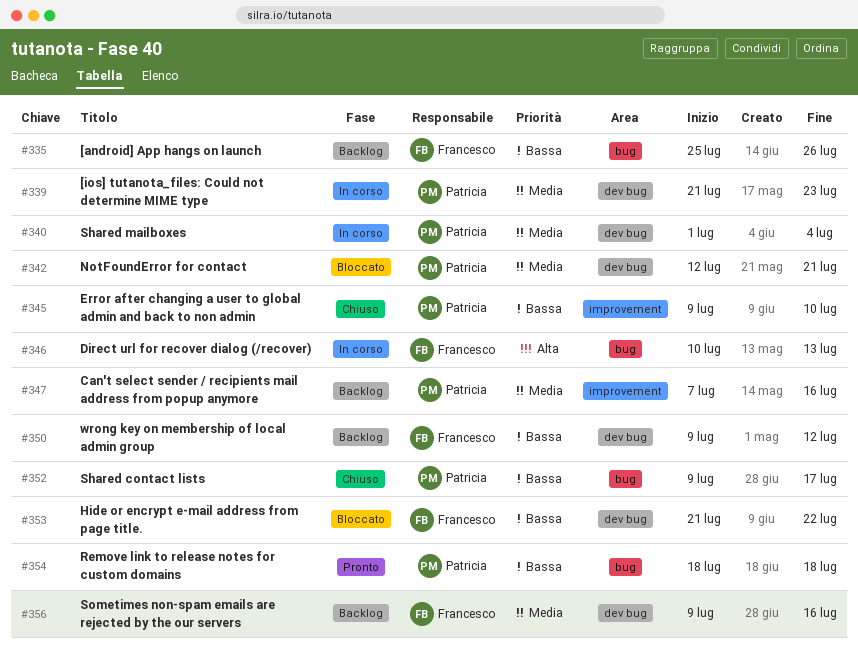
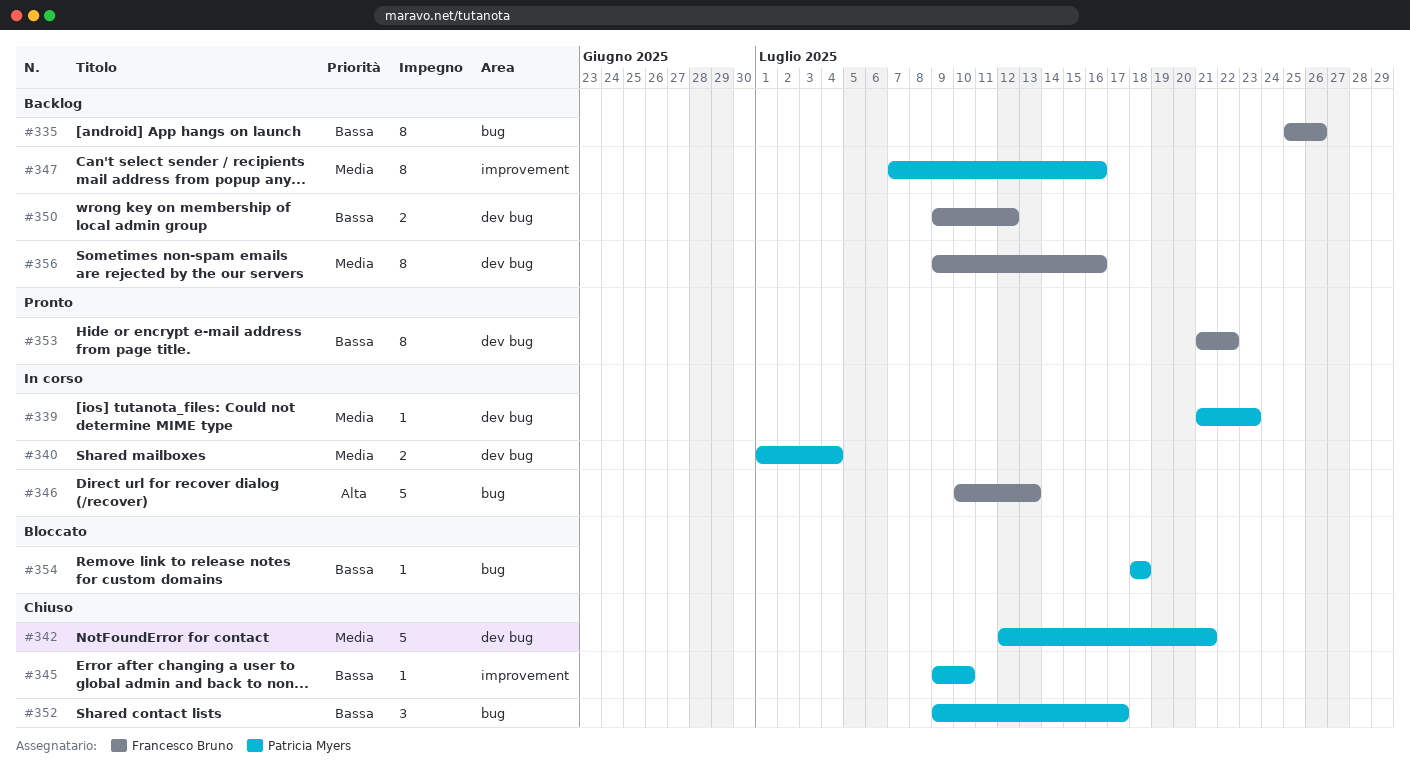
#342, status: Bloccato -> Chiuso
#353, status: Bloccato -> Pronto
#354, status: Pronto -> Bloccato

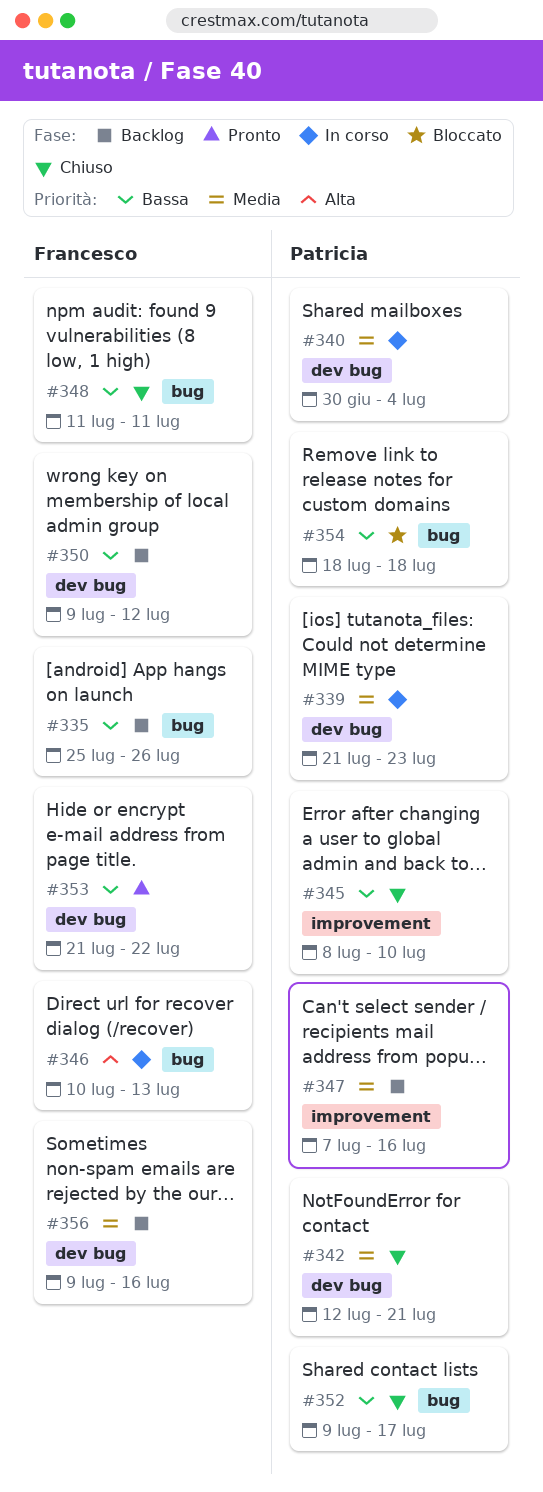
#340, start: Jul 1 -> Jun 30
#345, start: Jul 9 -> Jul 8
#348: none -> present

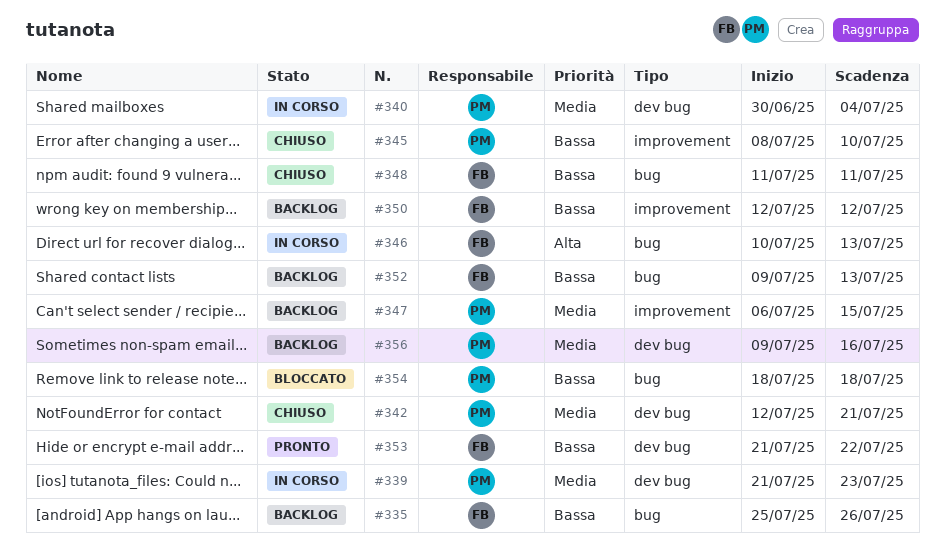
#347, start: Jul 7 -> Jul 6
#347, due: Jul 16 -> Jul 15
#350, label: dev bug -> improvement
#350, start: Jul 9 -> Jul 12
#352, status: Chiuso -> Backlog
#352, owner: Patricia -> Francesco
#352, due: Jul 17 -> Jul 13
#356, owner: Francesco -> Patricia

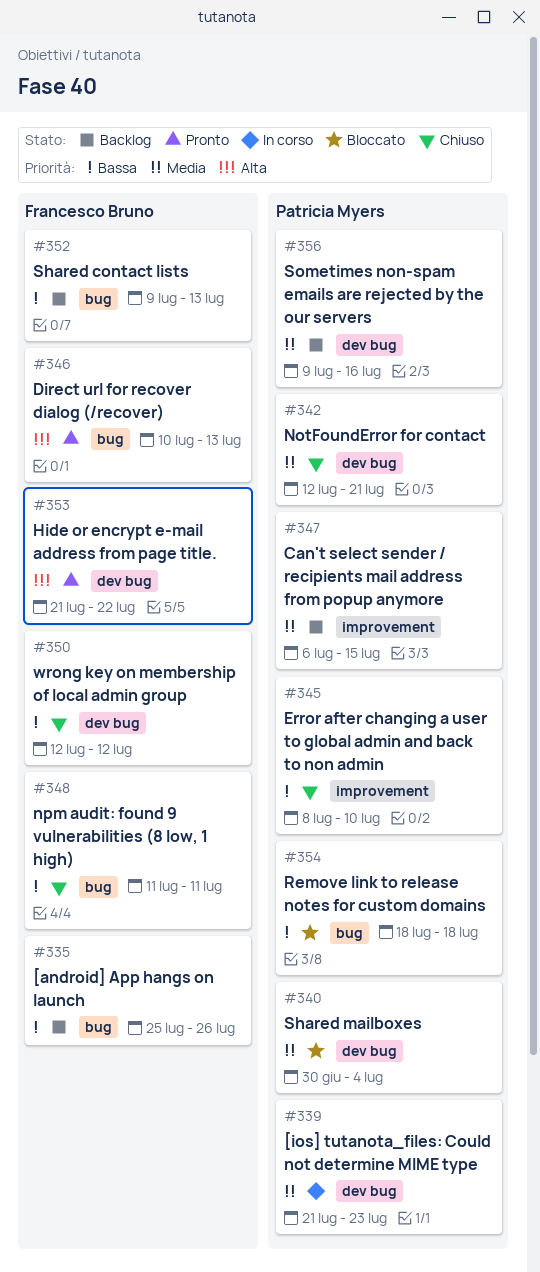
#340, status: In corso -> Bloccato
#346, status: In corso -> Pronto
#350, status: Backlog -> Chiuso
#350, label: improvement -> dev bug
#353, priority: Bassa -> Alta

